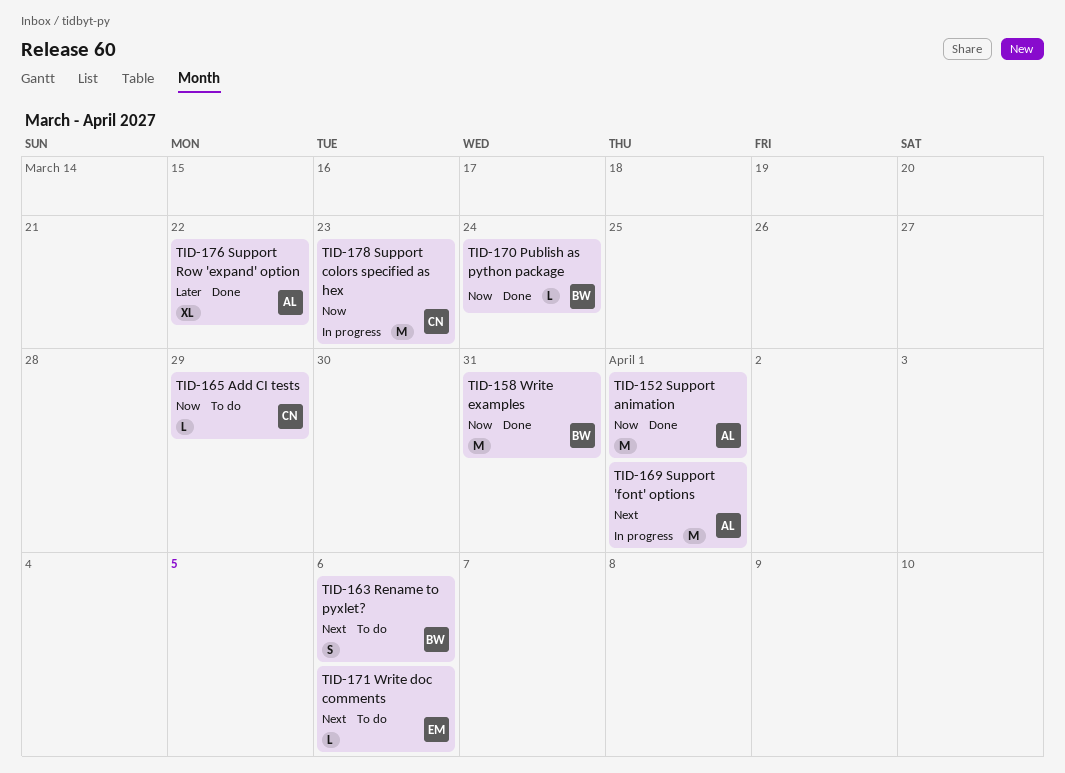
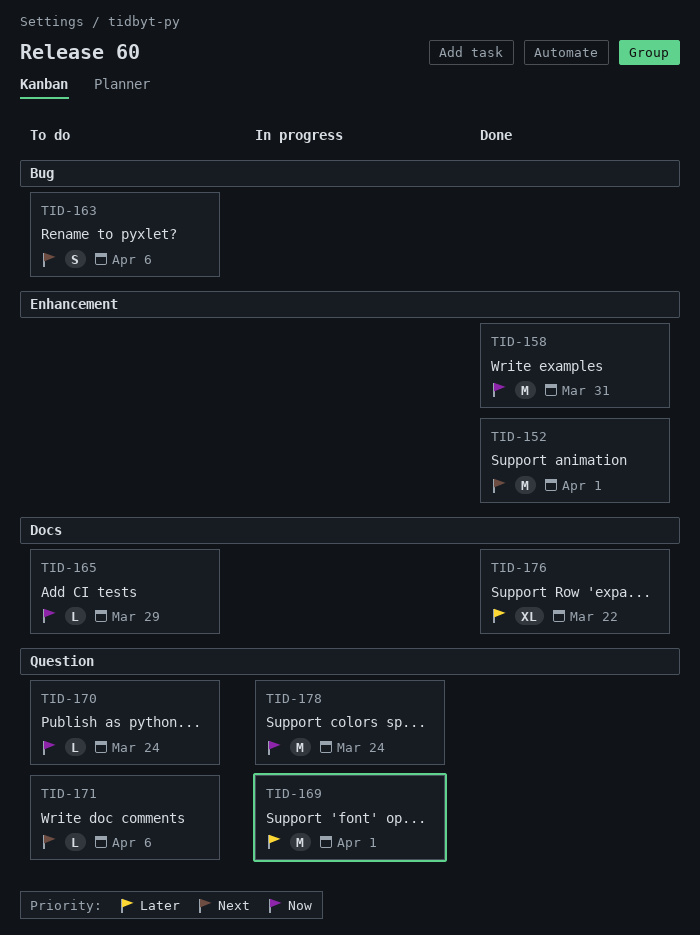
TID-152, priority: Now -> Next
TID-169, priority: Next -> Later
TID-170, status: Done -> To do
TID-178, due: Mar 23 -> Mar 24

